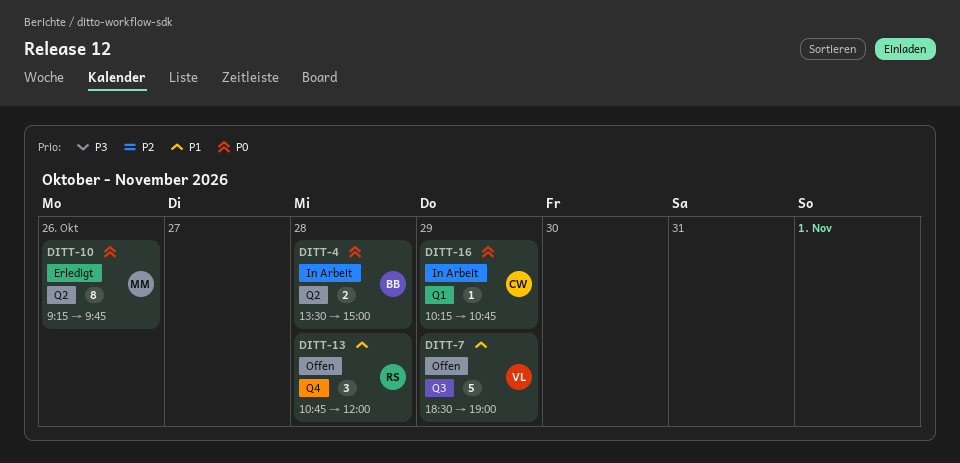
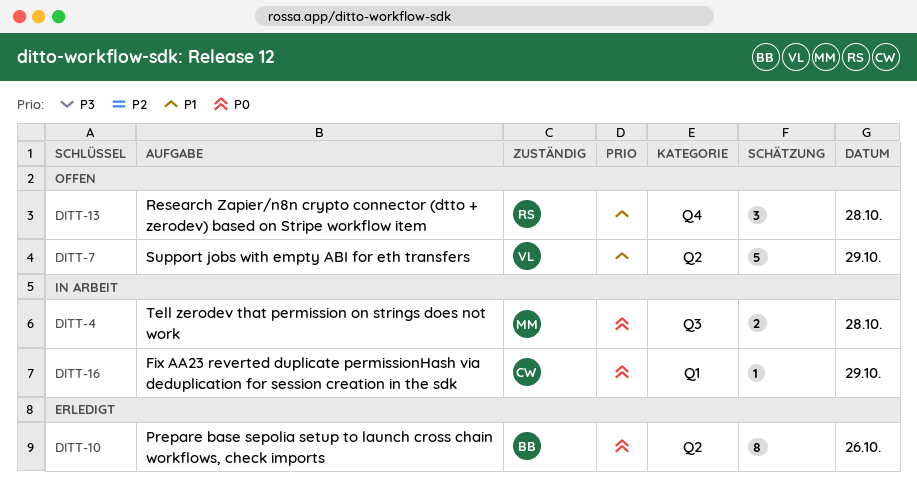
DITT-4, owner: BB -> MM
DITT-4, label: Q2 -> Q3
DITT-7, label: Q3 -> Q2
DITT-10, owner: MM -> BB

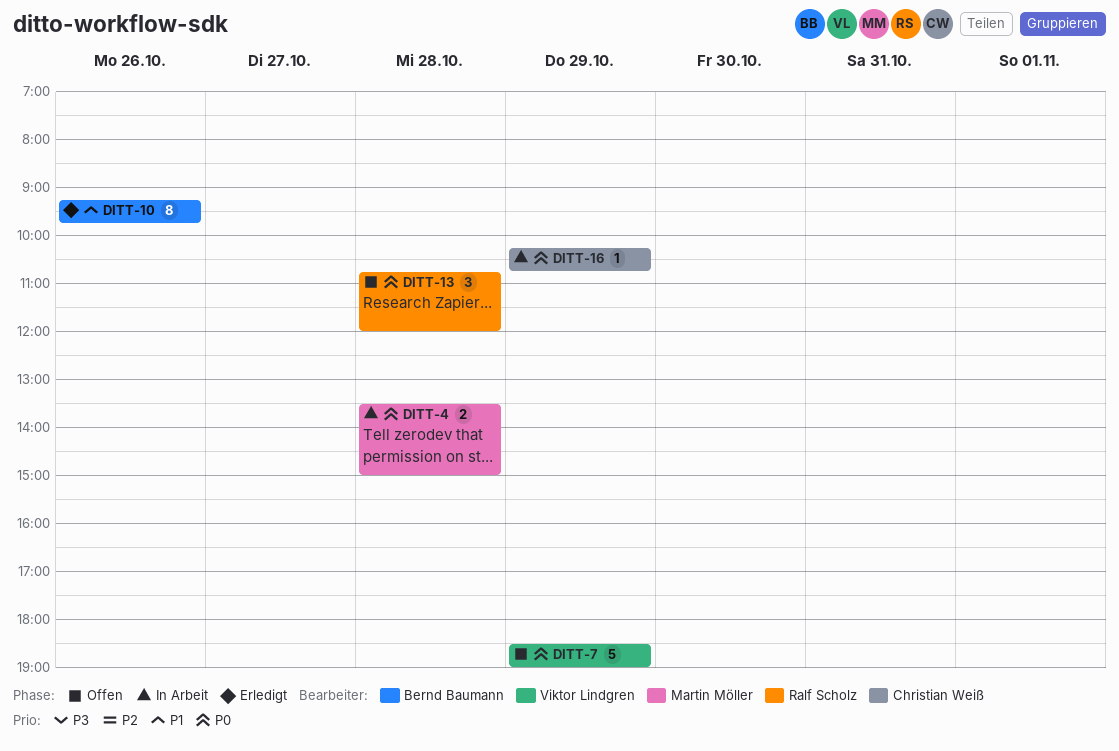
DITT-7, priority: P1 -> P0
DITT-10, priority: P0 -> P1
DITT-13, priority: P1 -> P0

